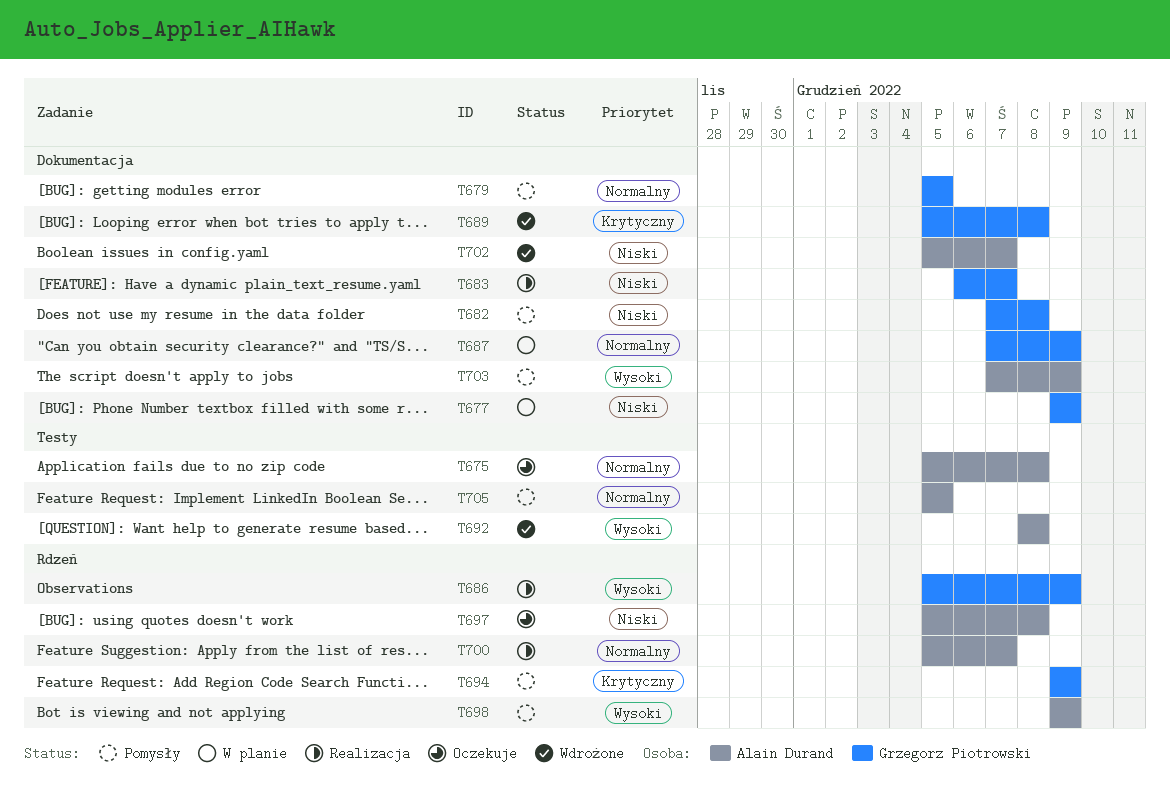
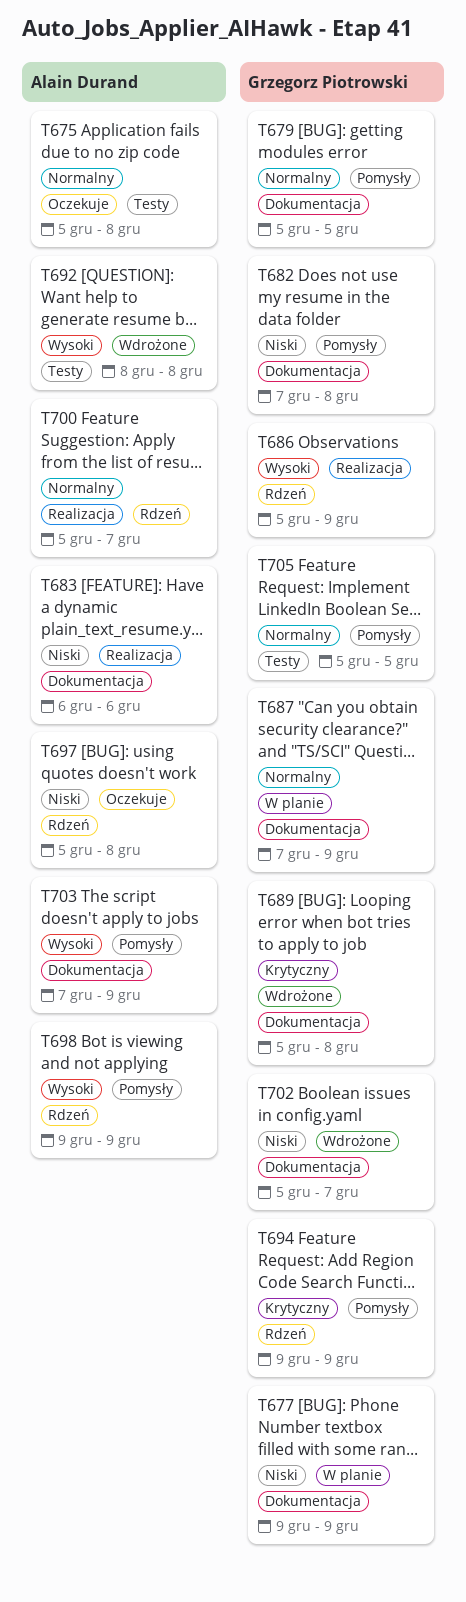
T683, owner: Grzegorz Piotrowski -> Alain Durand
T683, due: Dec 7 -> Dec 6
T702, owner: Alain Durand -> Grzegorz Piotrowski
T705, owner: Alain Durand -> Grzegorz Piotrowski

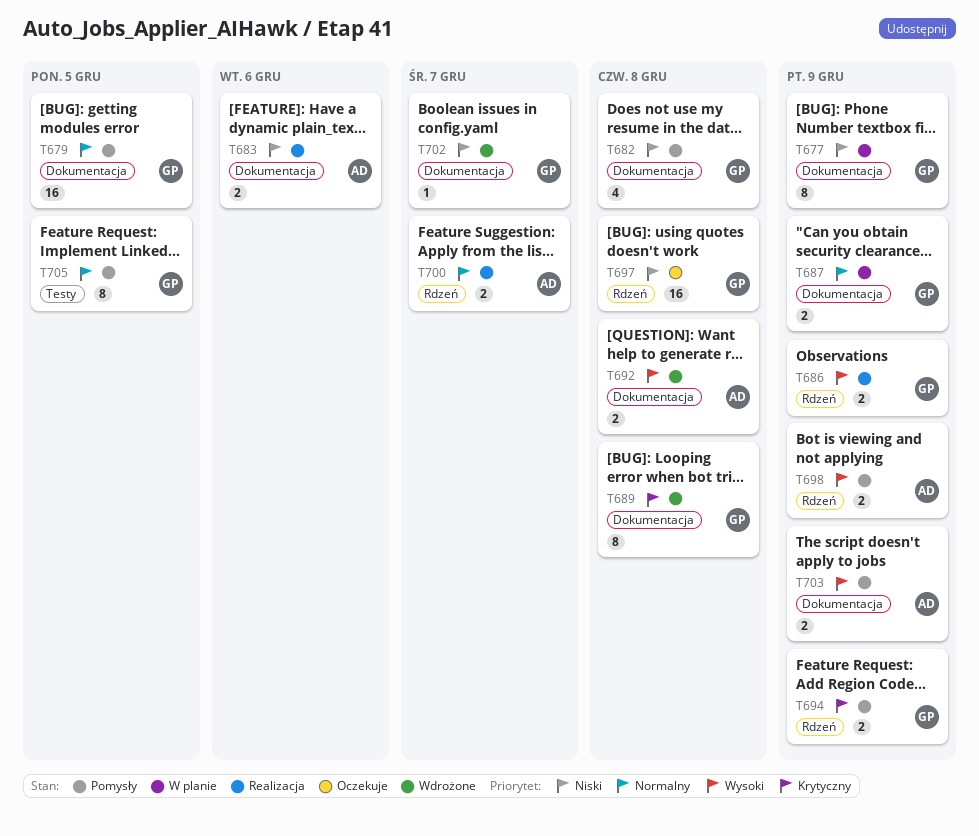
T675: present -> none
T692, label: Testy -> Dokumentacja
T697, owner: Alain Durand -> Grzegorz Piotrowski

